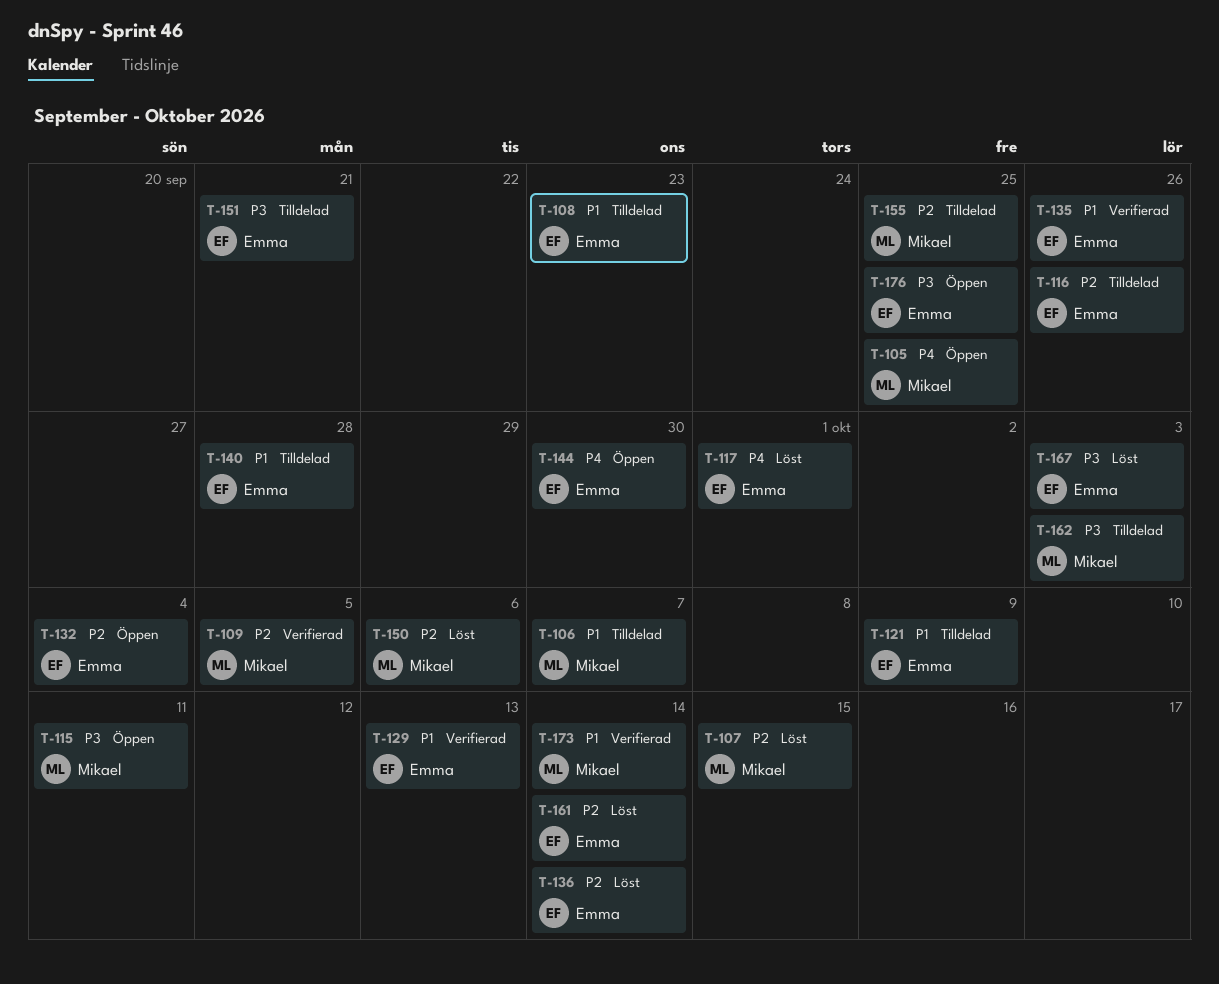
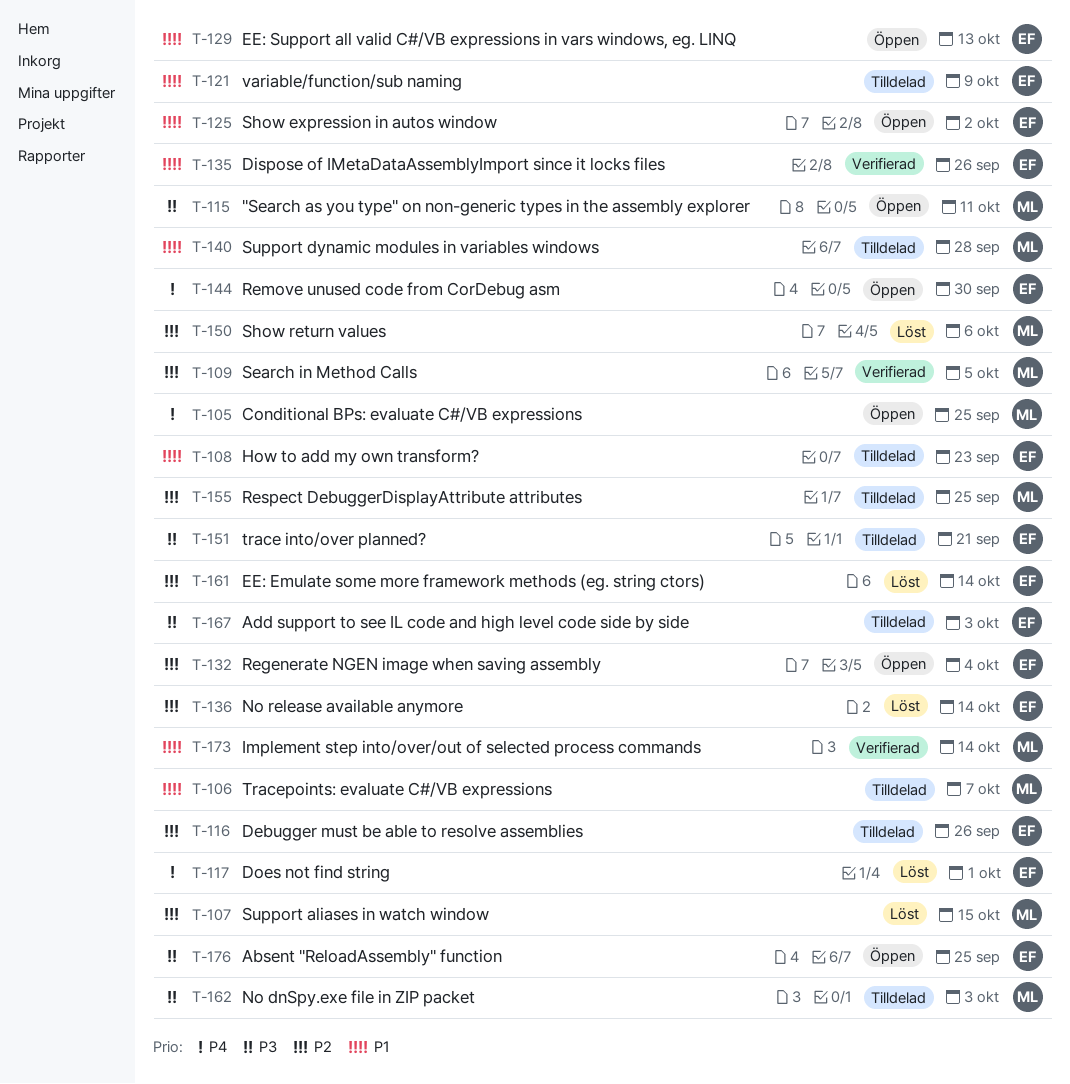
T-125: none -> present
T-129, status: Verifierad -> Öppen
T-140, owner: Emma -> Mikael
T-167, status: Löst -> Tilldelad

